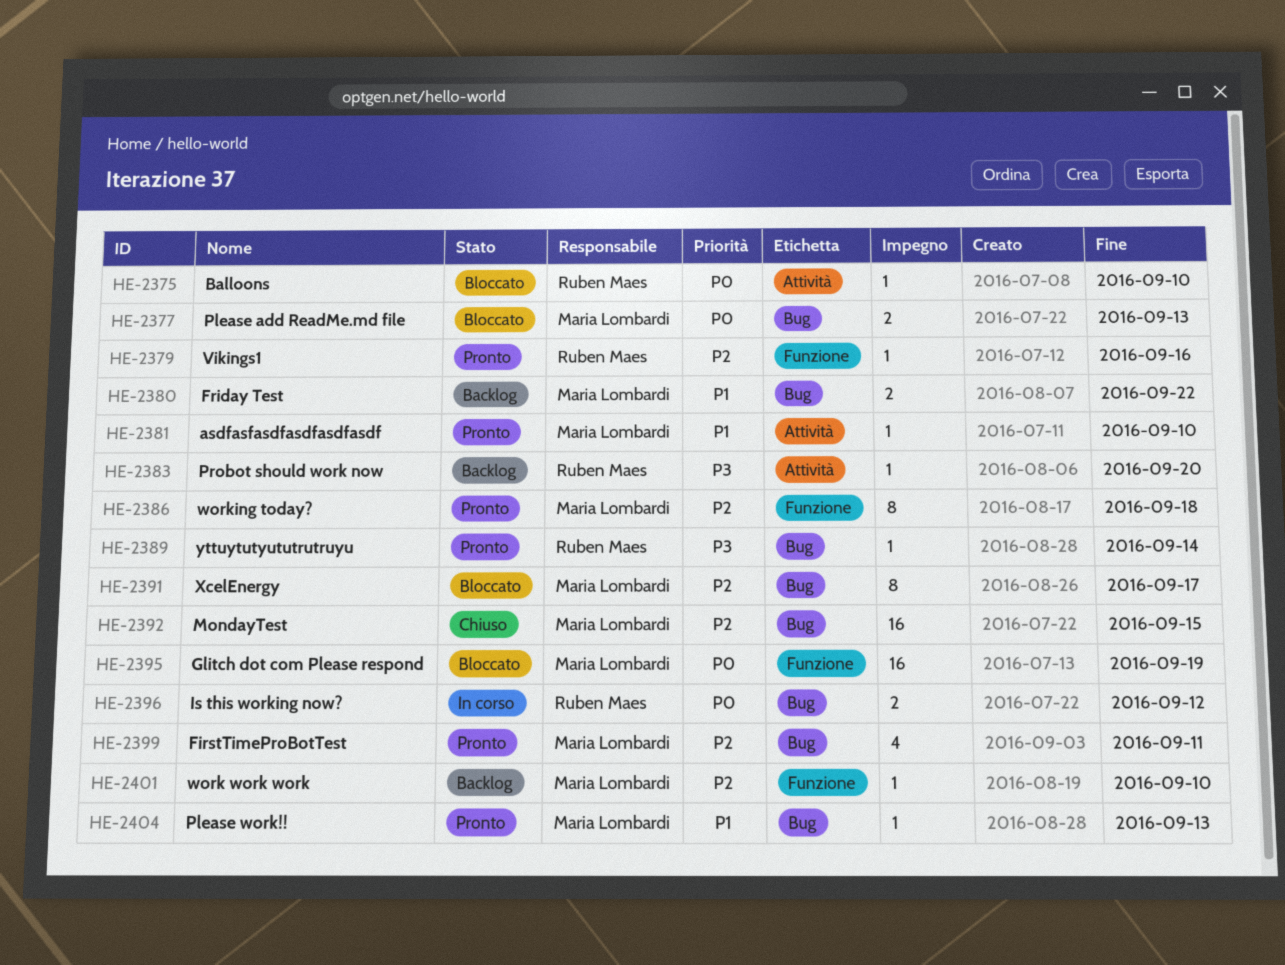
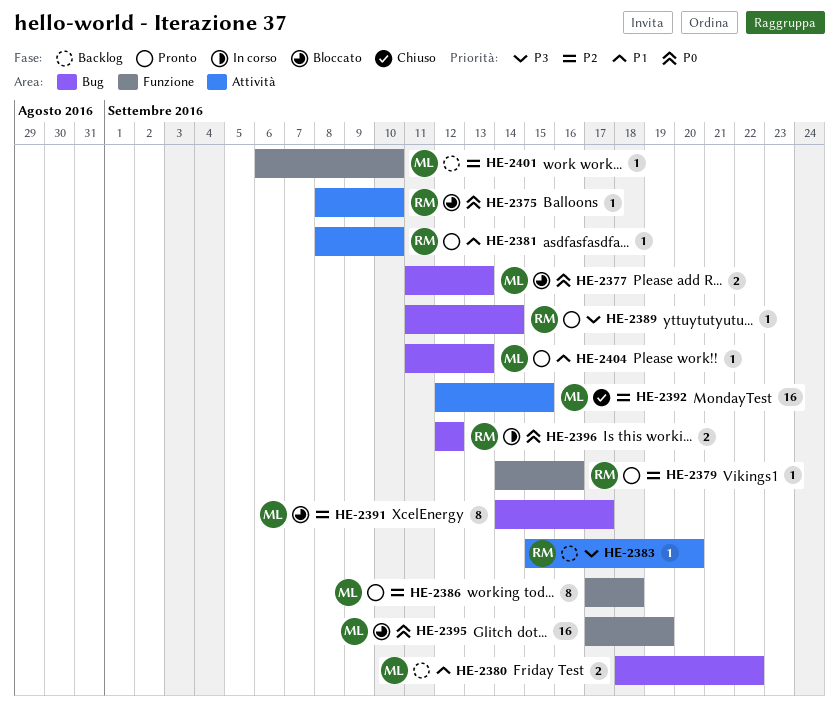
HE-2381, owner: Maria Lombardi -> Ruben Maes
HE-2392, label: Bug -> Attività
HE-2399: present -> none

